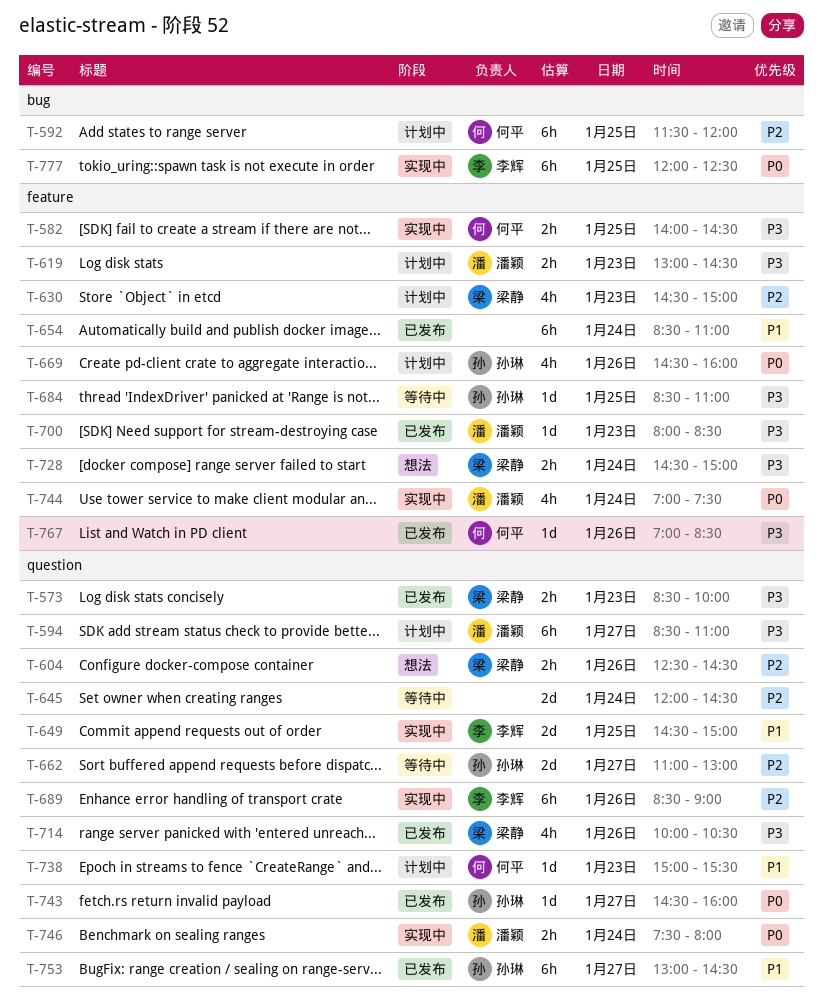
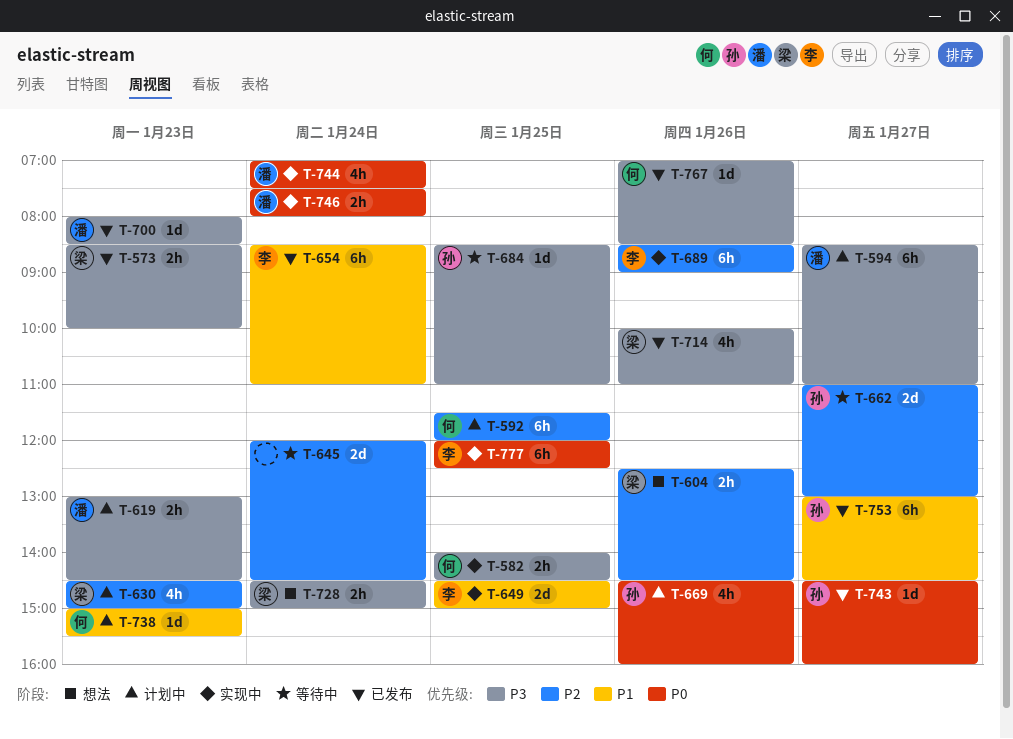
T-654, owner: none -> 李辉
T-714, ends: 10:30 -> 11:00

